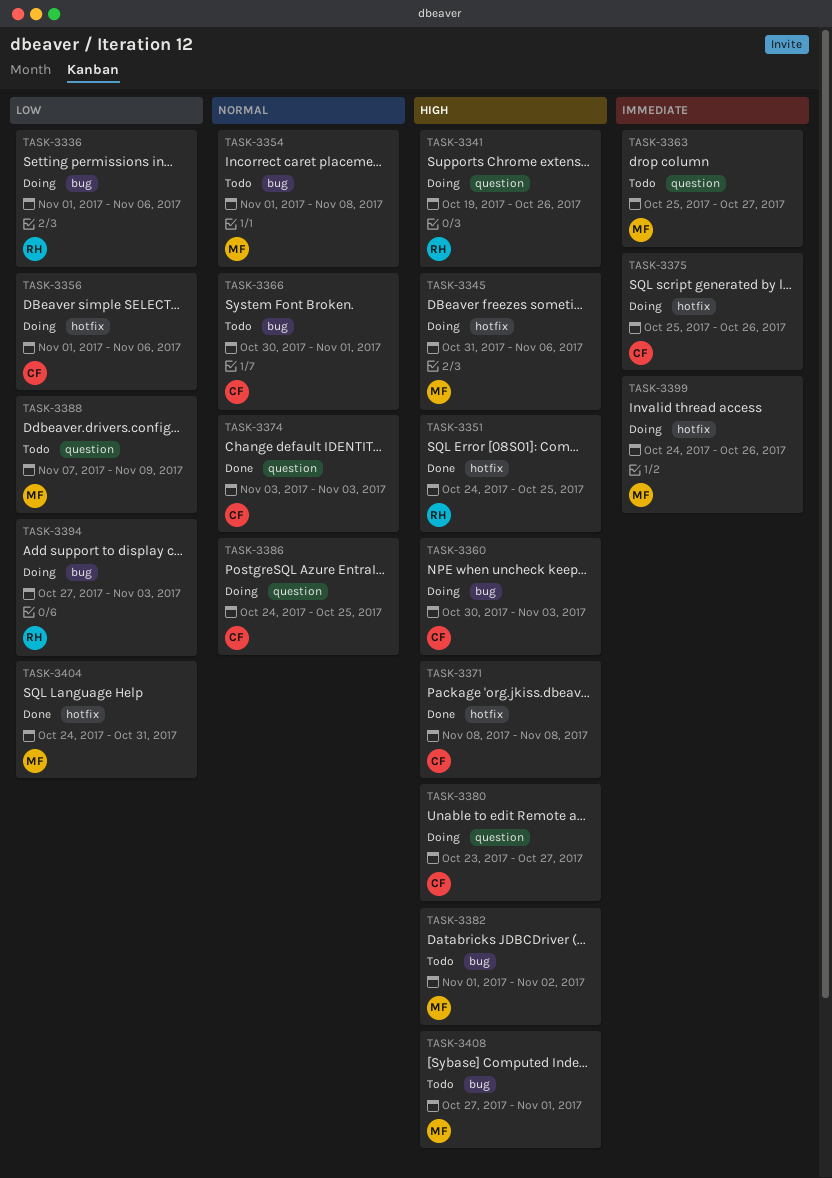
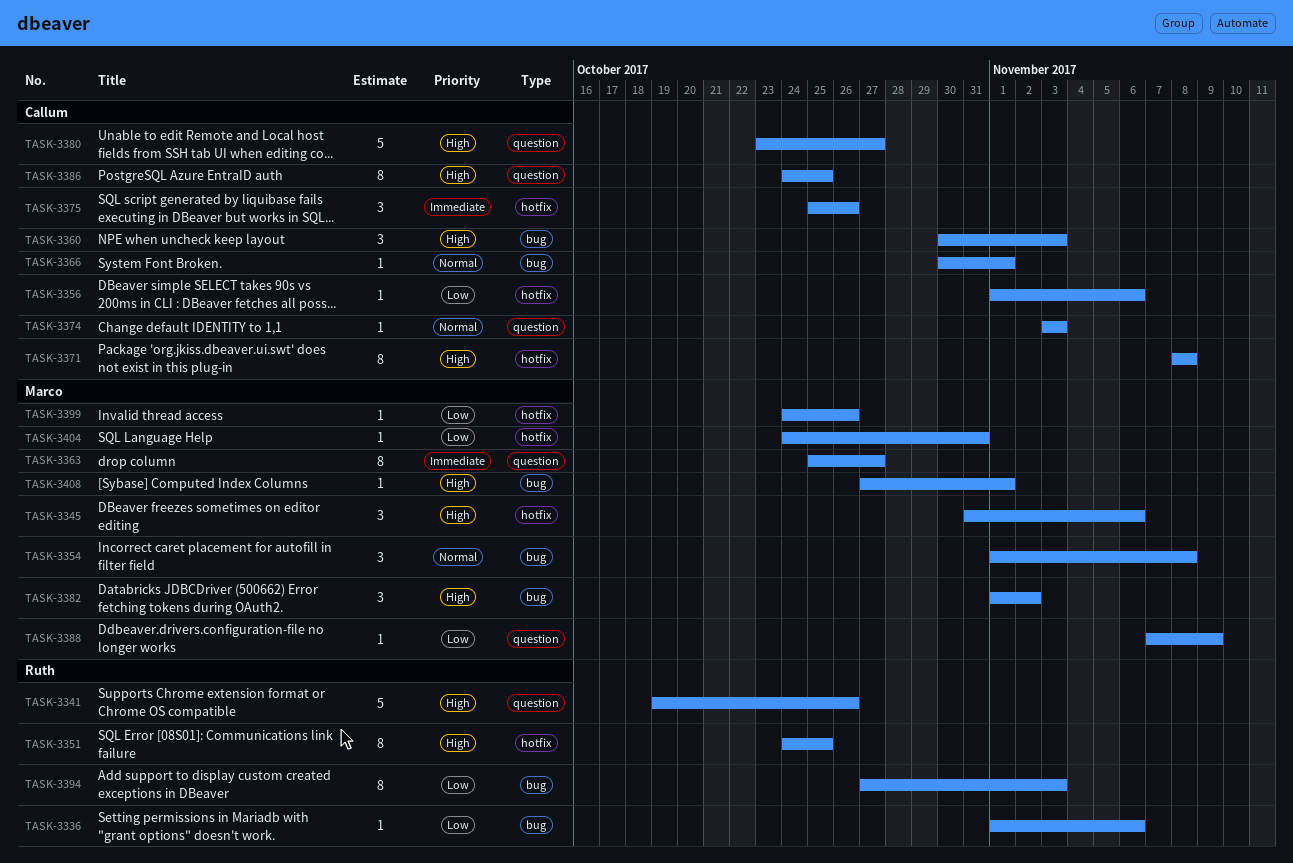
TASK-3386, priority: Normal -> High
TASK-3399, priority: Immediate -> Low

